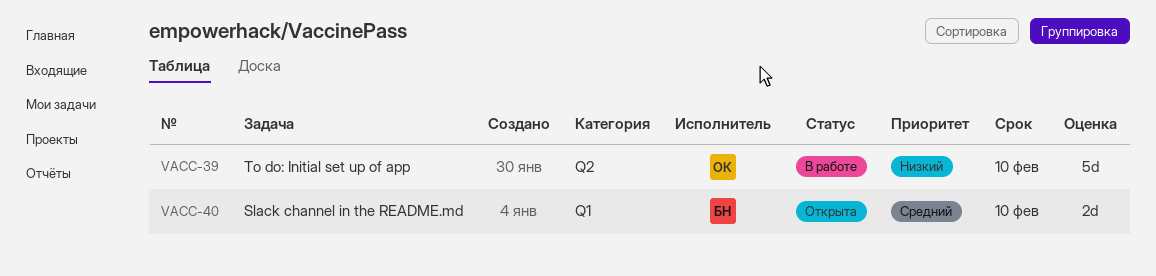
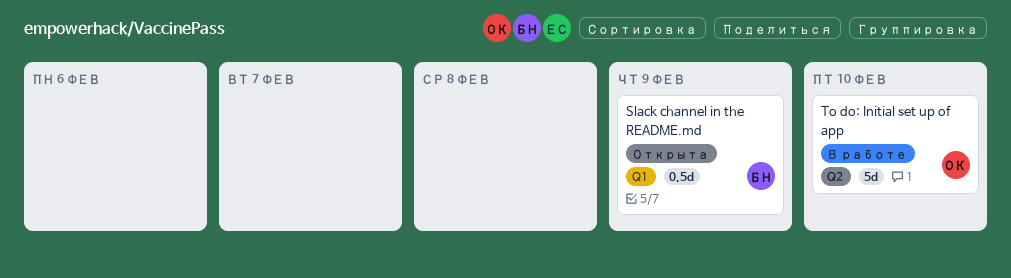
Slack channel in the README.md, estimate: 2d -> 0.5d
Slack channel in the README.md, due: Feb 10 -> Feb 9

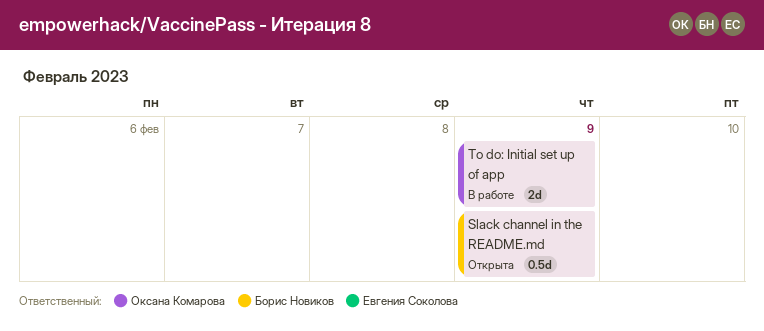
To do: Initial set up of app, estimate: 5d -> 2d
To do: Initial set up of app, due: Feb 10 -> Feb 9

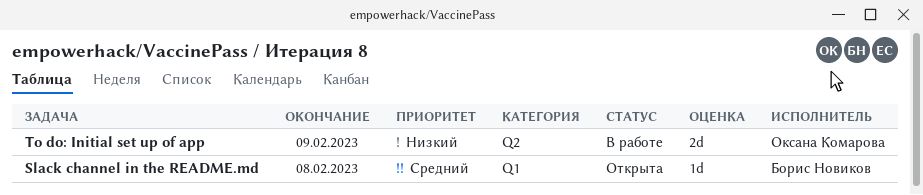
Slack channel in the README.md, estimate: 0.5d -> 1d
Slack channel in the README.md, due: Feb 9 -> Feb 8

